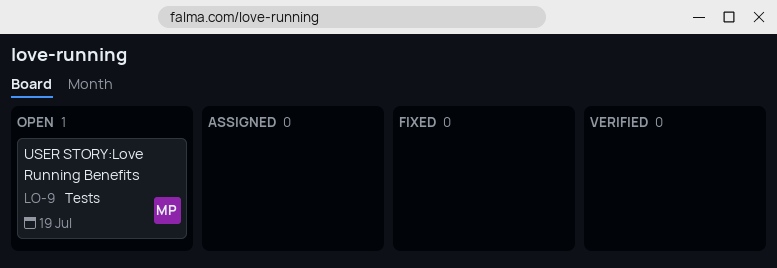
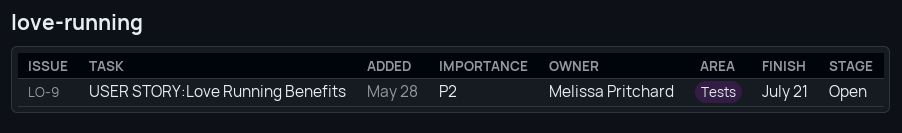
LO-9, due: Jul 19 -> Jul 21

